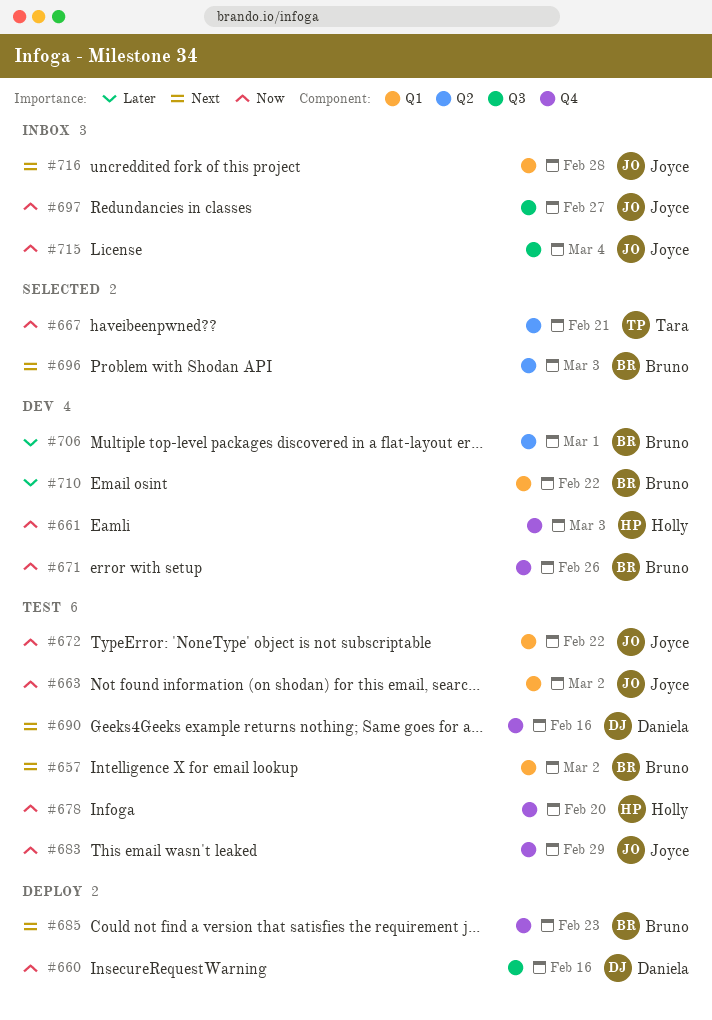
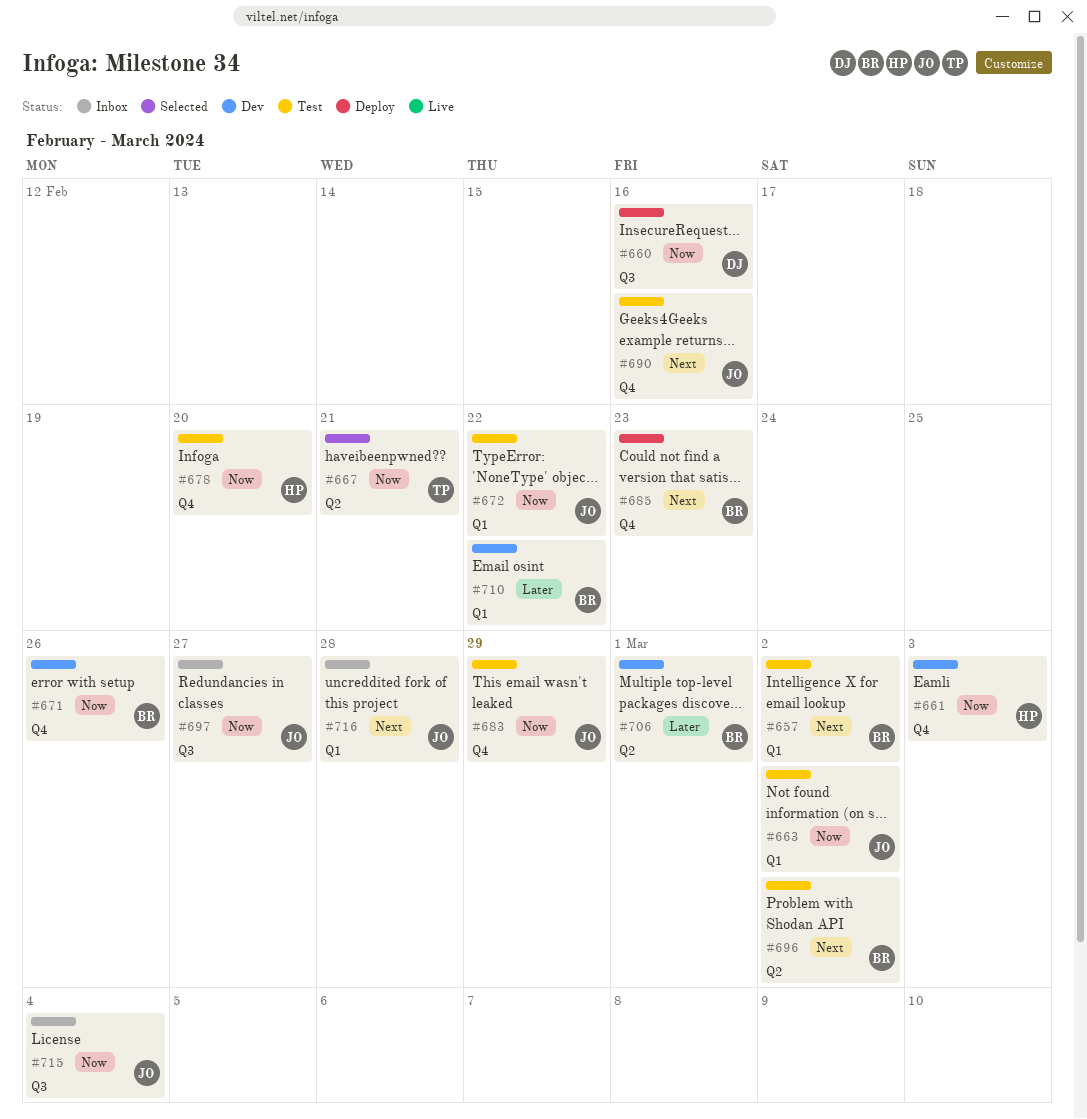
#690, owner: Daniela -> Joyce
#696, status: Selected -> Test
#696, due: Mar 3 -> Mar 2

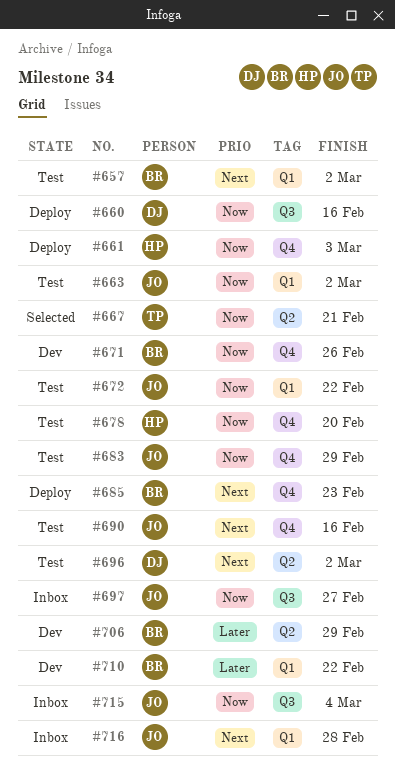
#661, status: Dev -> Deploy
#696, owner: BR -> DJ
#706, due: Mar 1 -> Feb 29

